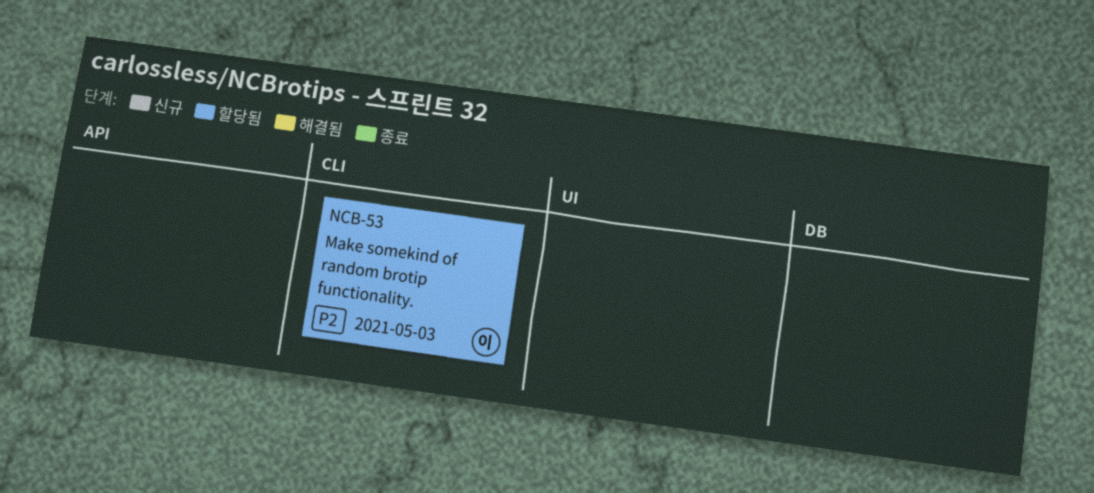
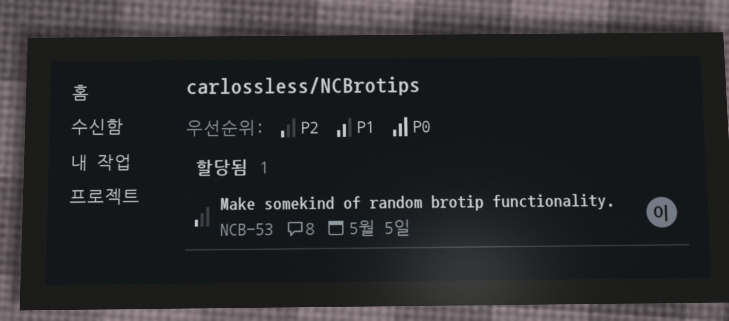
NCB-53, due: May 3 -> May 5

